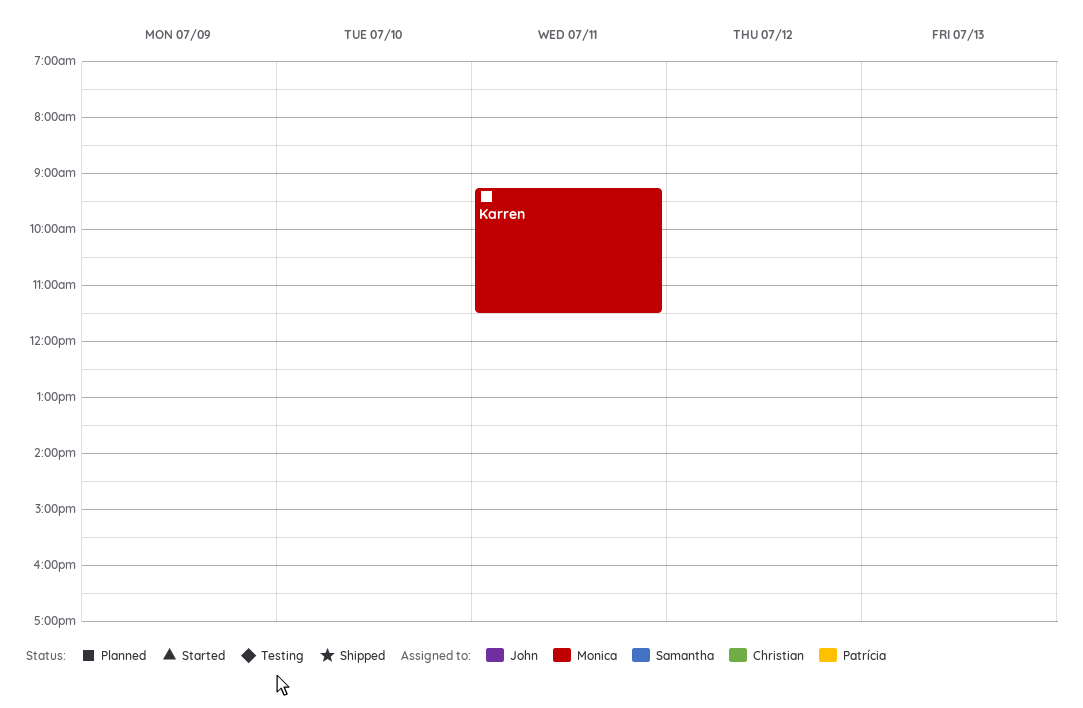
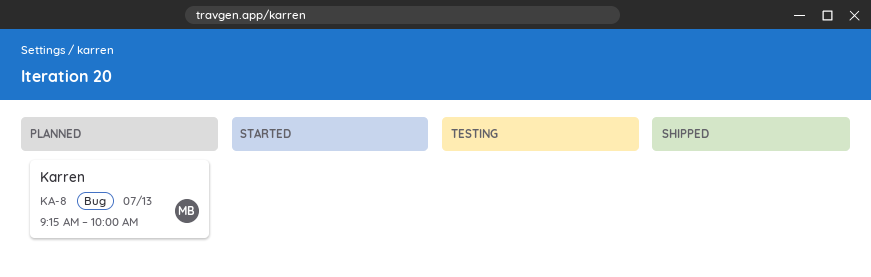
Karren, day: Jul 11 -> Jul 13
Karren, ends: 11:30 -> 10:00

